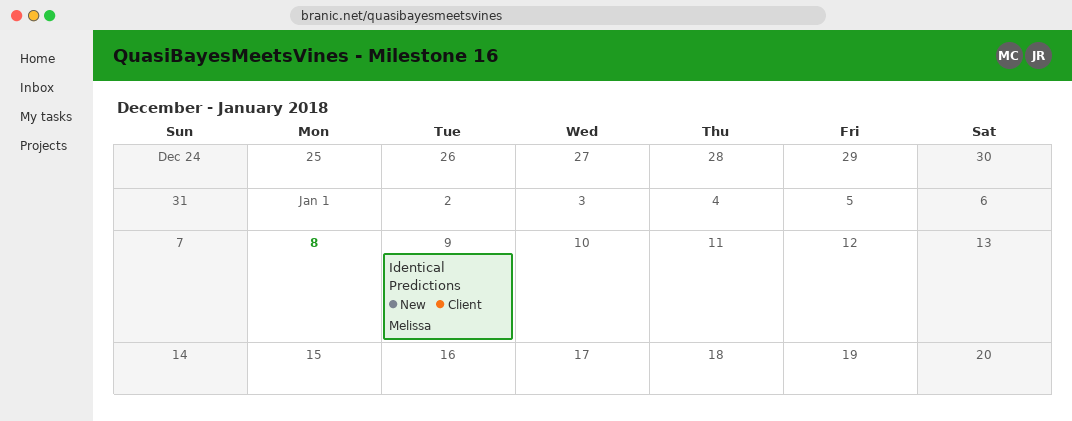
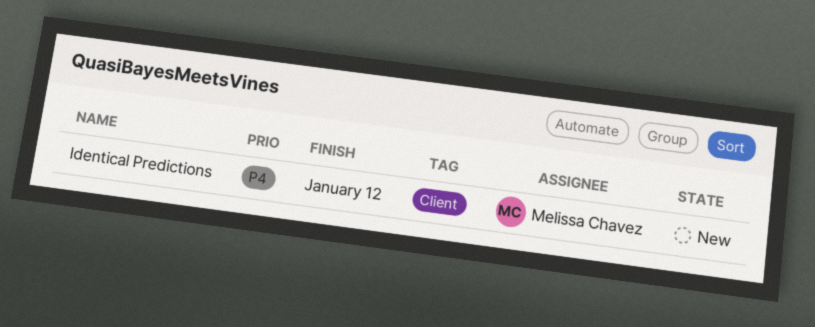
Identical Predictions, due: Jan 9 -> Jan 12

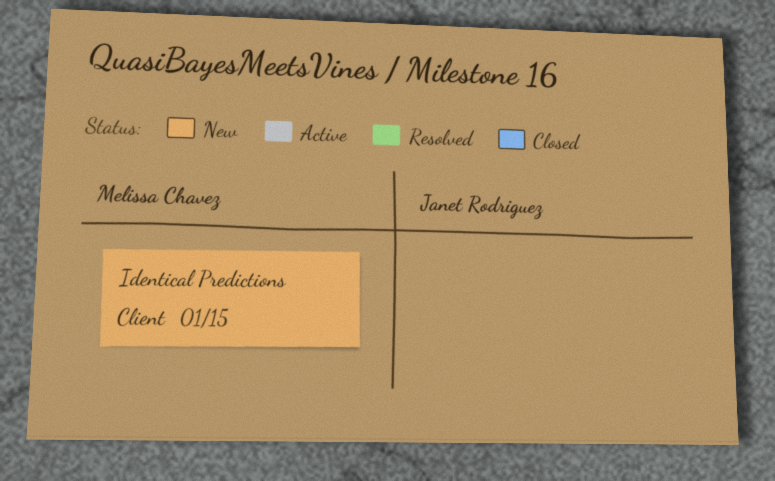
Identical Predictions, due: Jan 12 -> Jan 15

